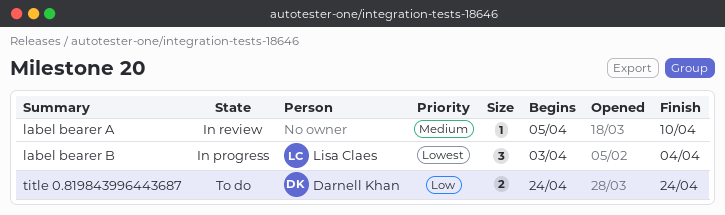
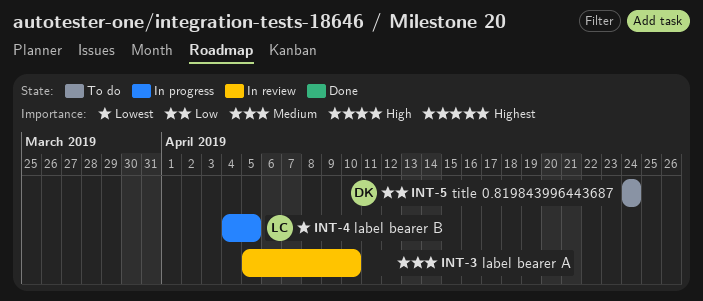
label bearer B, start: Apr 3 -> Apr 4
label bearer B, due: Apr 4 -> Apr 5

